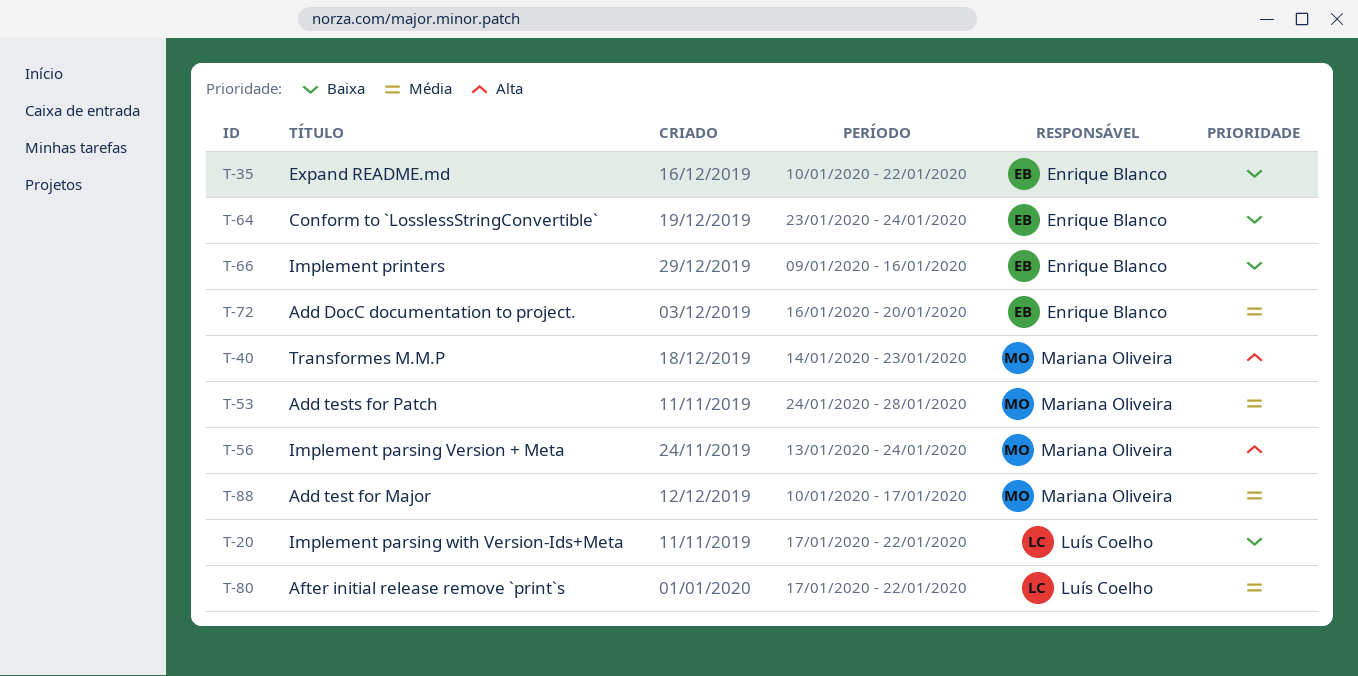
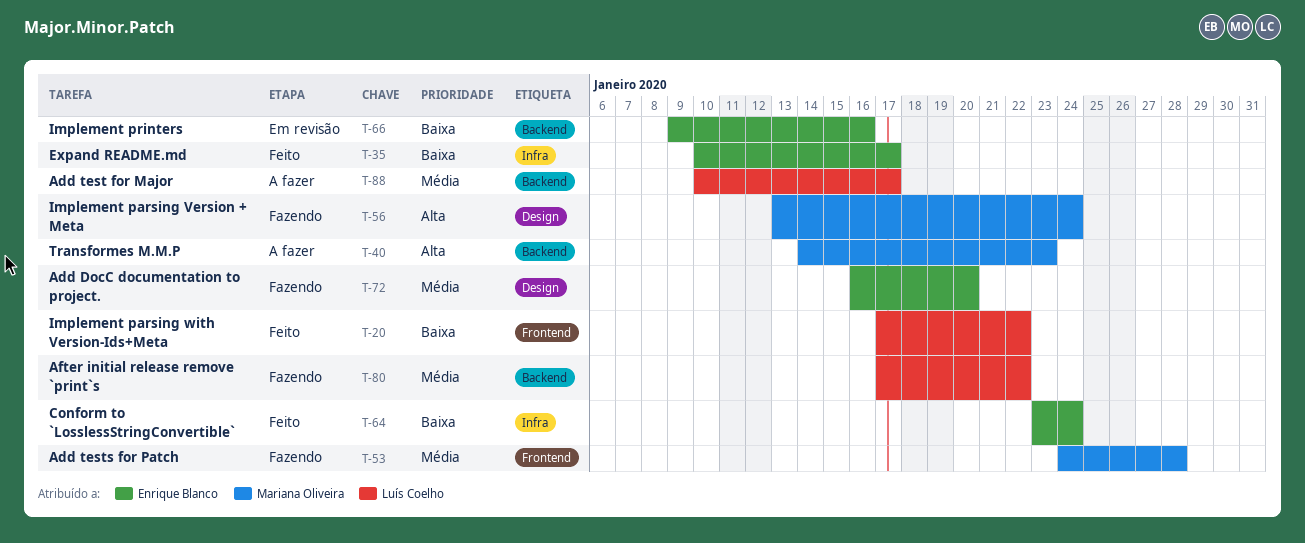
T-35, due: Jan 22 -> Jan 17
T-88, owner: Mariana Oliveira -> Luís Coelho

